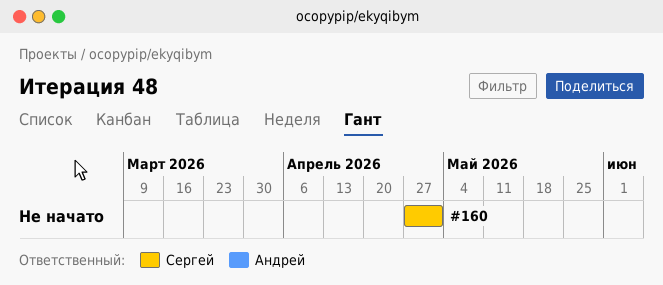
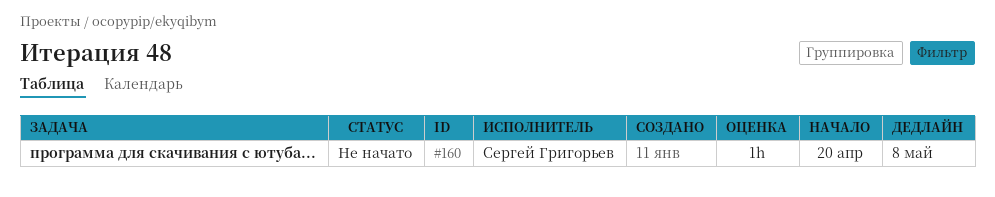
#160, start: Apr 27 -> Apr 20
#160, due: May 1 -> May 8

